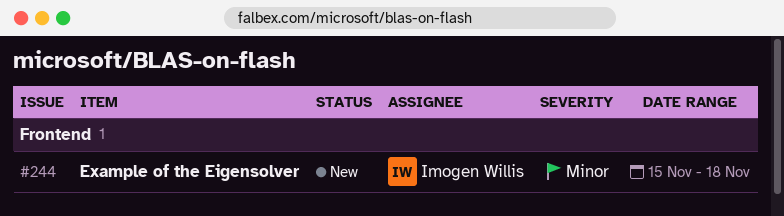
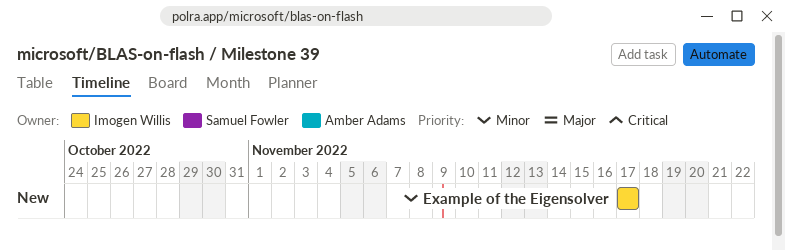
Example of the Eigensolver, start: Nov 15 -> Nov 17
Example of the Eigensolver, due: Nov 18 -> Nov 17

